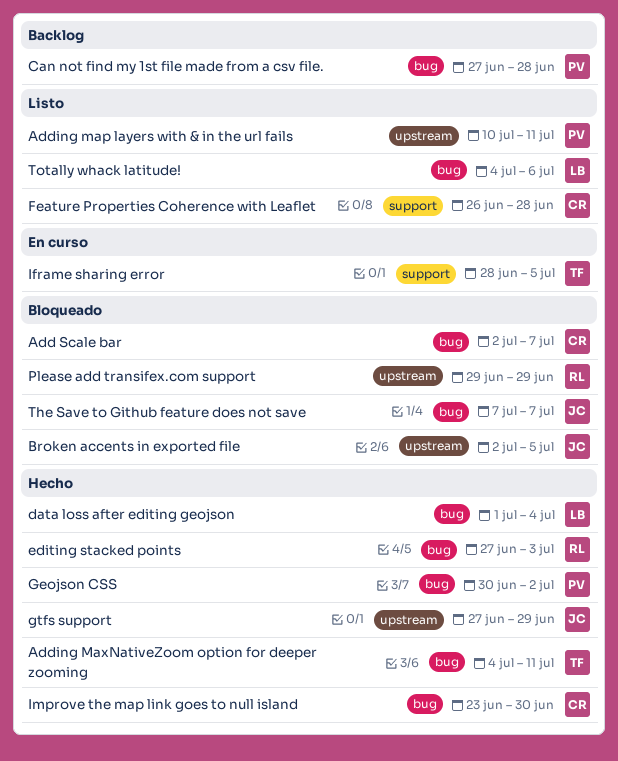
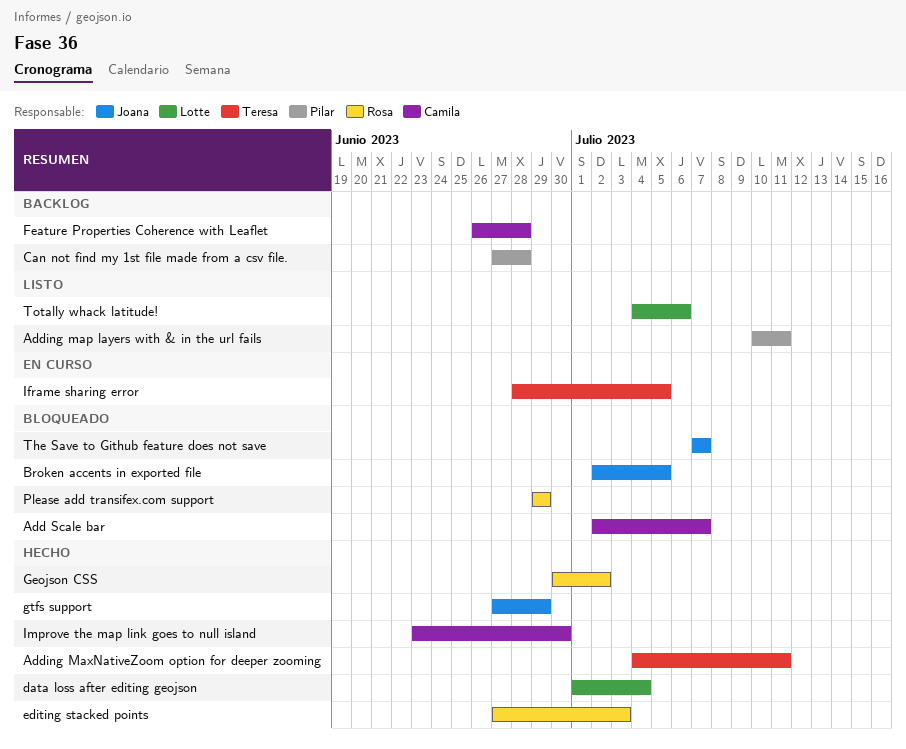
Feature Properties Coherence with Leaflet, status: Listo -> Backlog
Geojson CSS, owner: Pilar -> Rosa

